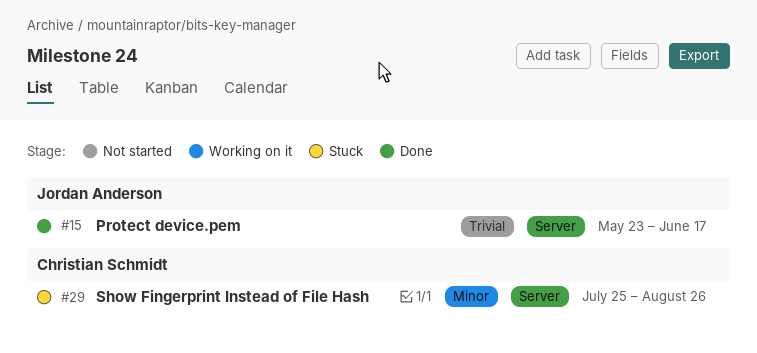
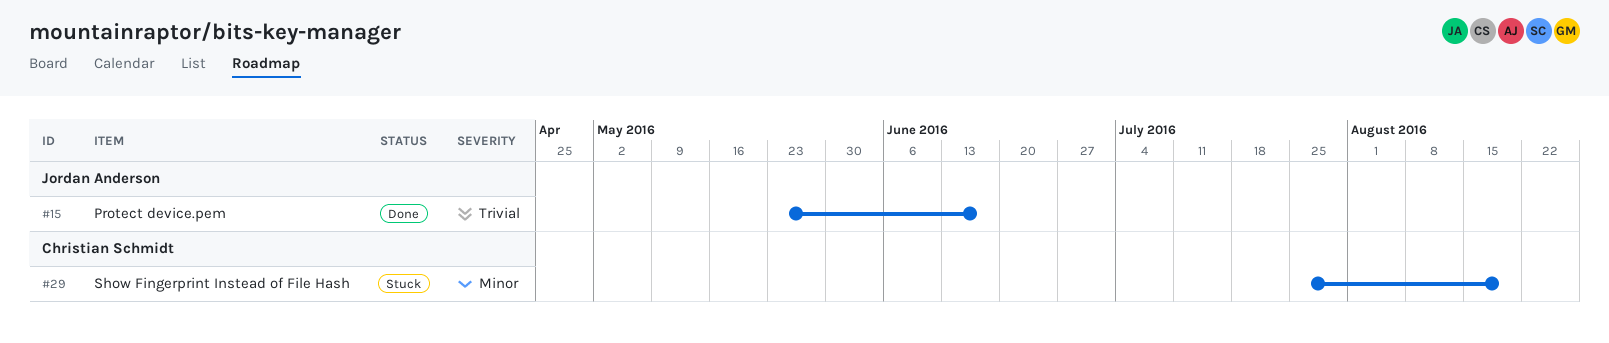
#29, due: Aug 26 -> Aug 19

